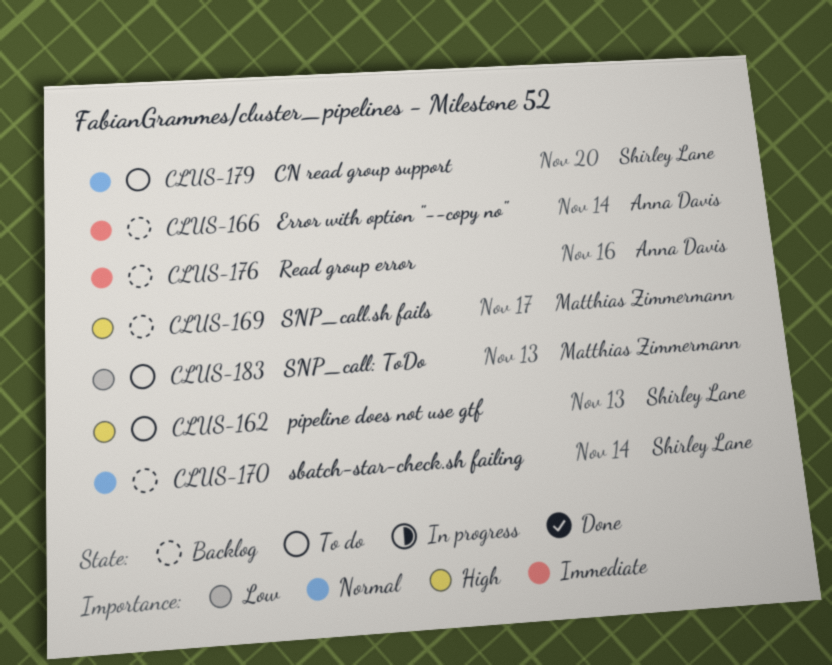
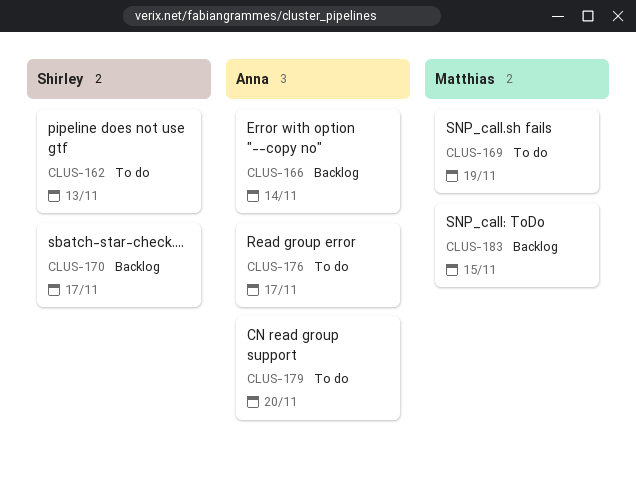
CLUS-169, status: Backlog -> To do
CLUS-169, due: Nov 17 -> Nov 19
CLUS-170, due: Nov 14 -> Nov 17
CLUS-176, status: Backlog -> To do
CLUS-176, due: Nov 16 -> Nov 17
CLUS-179, owner: Shirley Lane -> Anna Davis
CLUS-183, status: To do -> Backlog
CLUS-183, due: Nov 13 -> Nov 15

